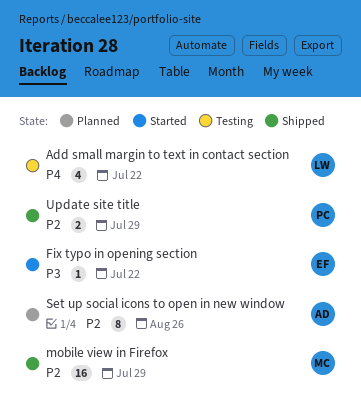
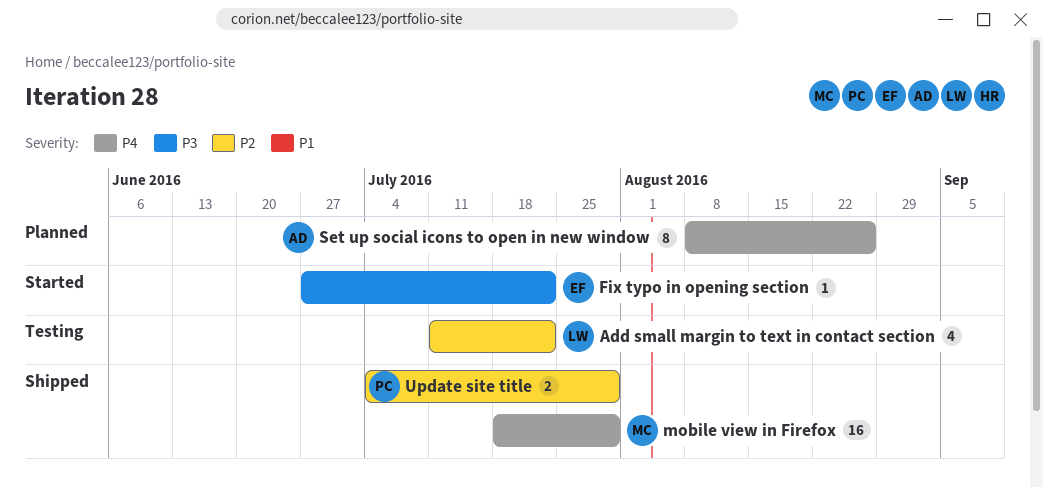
Add small margin to text in contact section, priority: P4 -> P2
mobile view in Firefox, priority: P2 -> P4
Set up social icons to open in new window, priority: P2 -> P4

